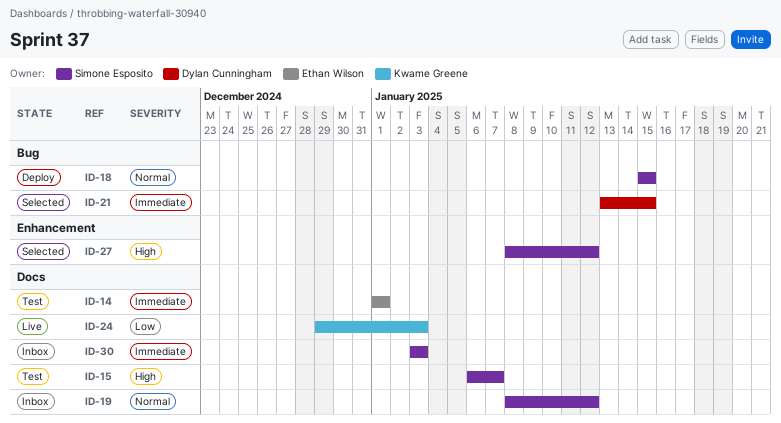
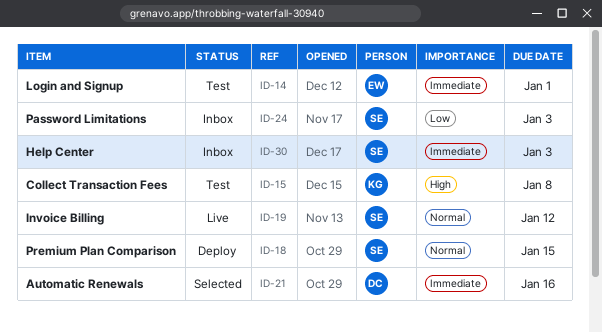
ID-15, owner: Simone Esposito -> Kwame Greene
ID-15, due: Jan 7 -> Jan 8
ID-19, status: Inbox -> Live
ID-21, due: Jan 15 -> Jan 16
ID-24, status: Live -> Inbox
ID-24, owner: Kwame Greene -> Simone Esposito
ID-27: present -> none

